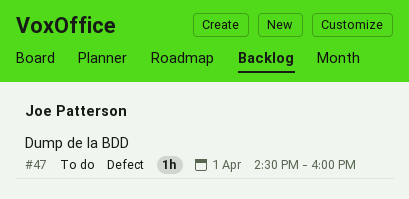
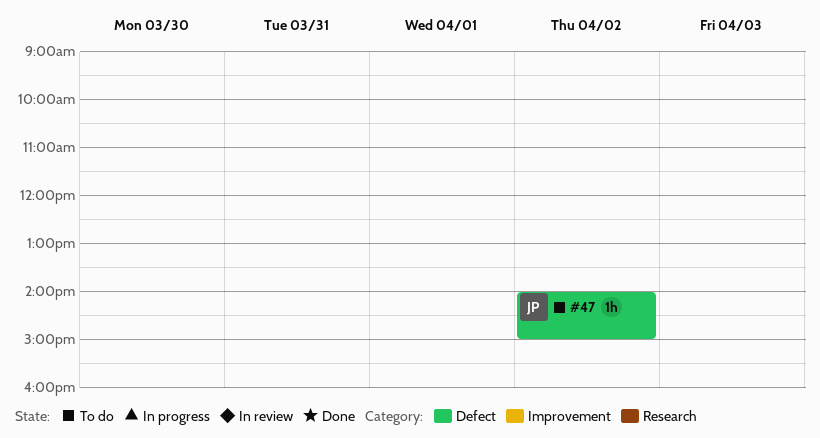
#47, day: Apr 1 -> Apr 2
#47, begins: 14:30 -> 14:00
#47, ends: 16:00 -> 15:00

